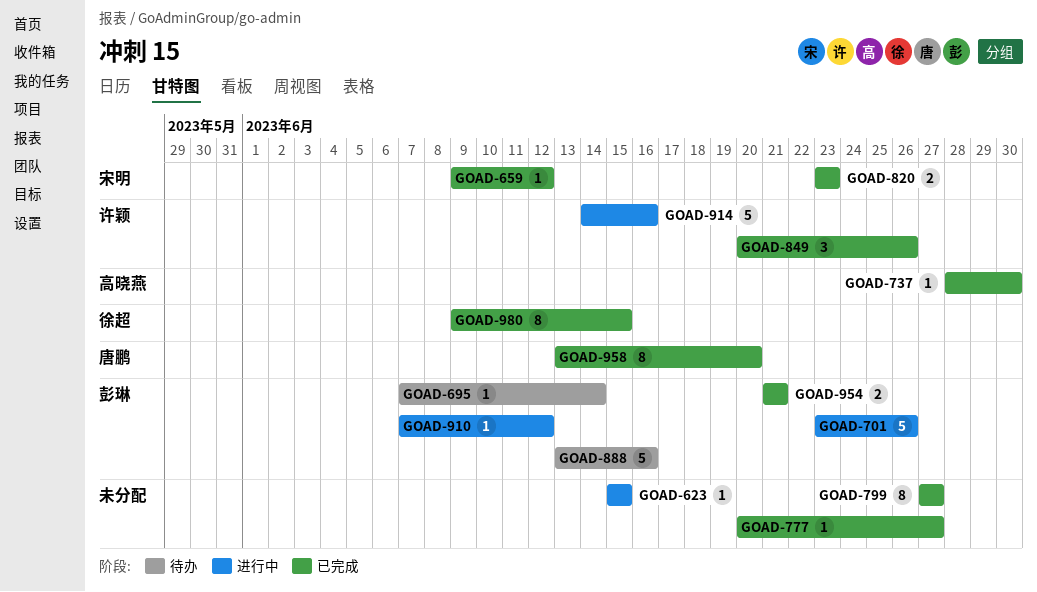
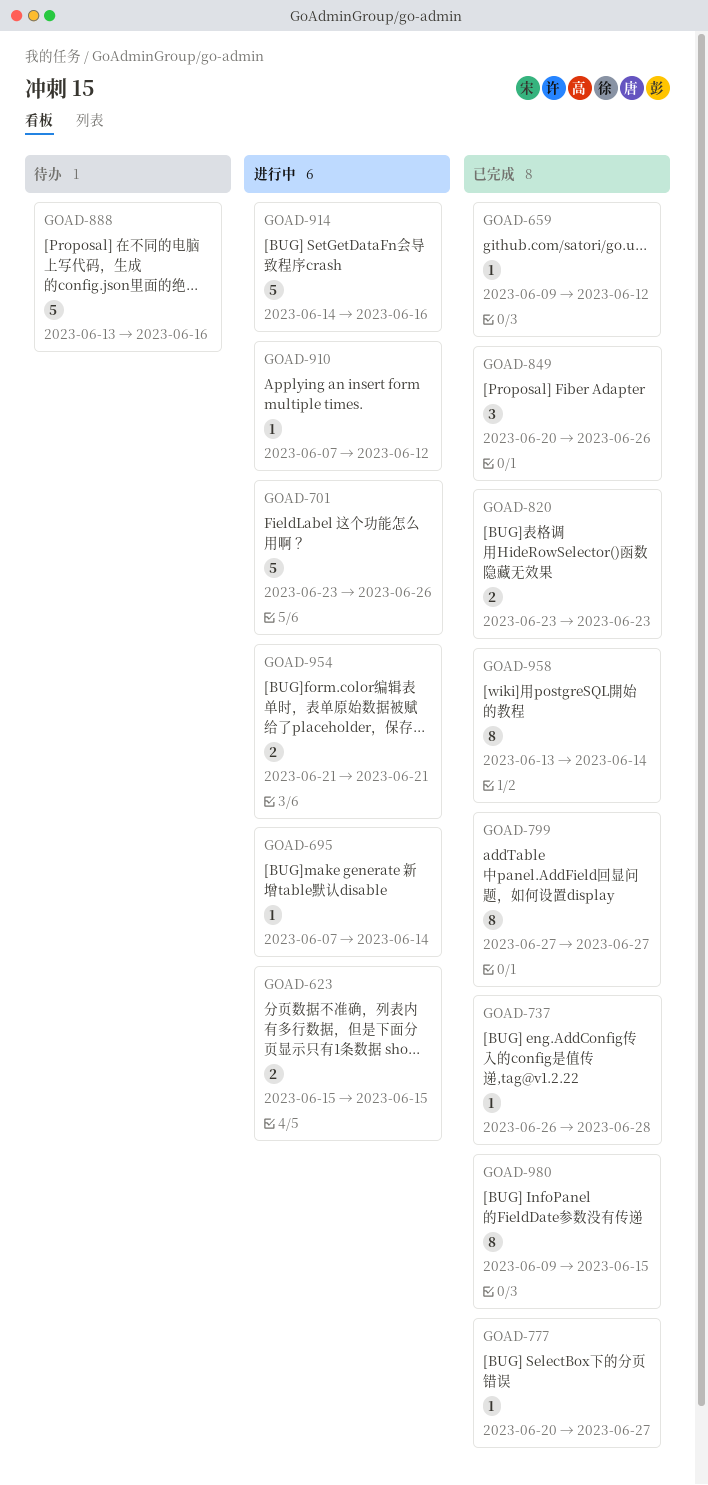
GOAD-623, estimate: 1 -> 2
GOAD-695, status: 待办 -> 进行中
GOAD-737, start: Jun 28 -> Jun 26
GOAD-737, due: Jun 30 -> Jun 28
GOAD-954, status: 已完成 -> 进行中
GOAD-958, due: Jun 20 -> Jun 14

